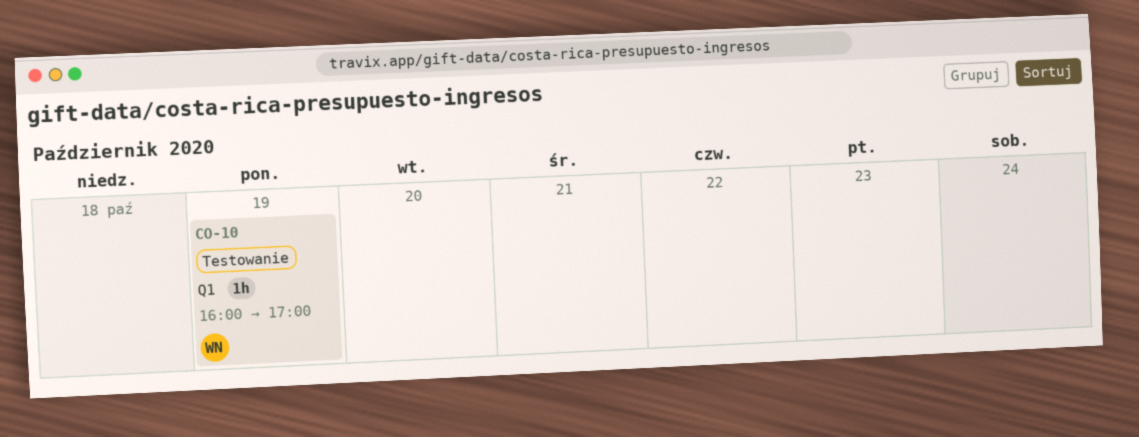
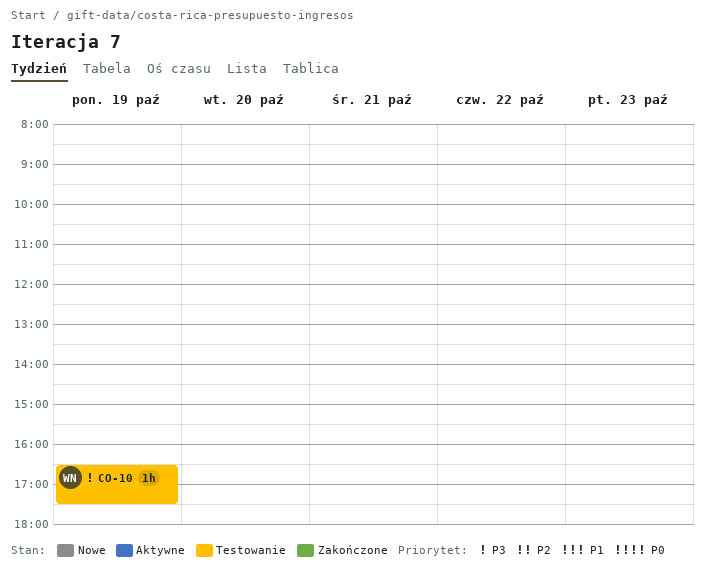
CO-10, begins: 16:00 -> 16:30
CO-10, ends: 17:00 -> 17:30

